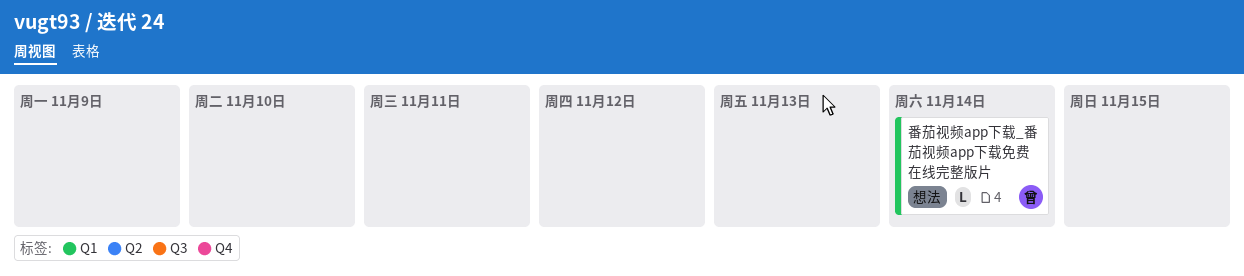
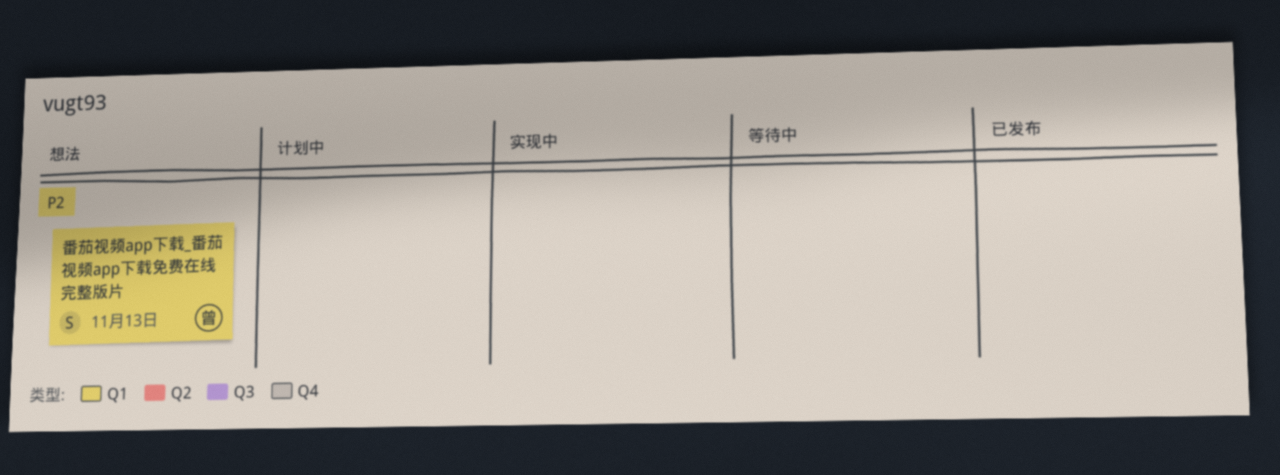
番茄视频app下载_番茄视频app下载免费在线完整版片, estimate: L -> S
番茄视频app下载_番茄视频app下载免费在线完整版片, due: Nov 14 -> Nov 13

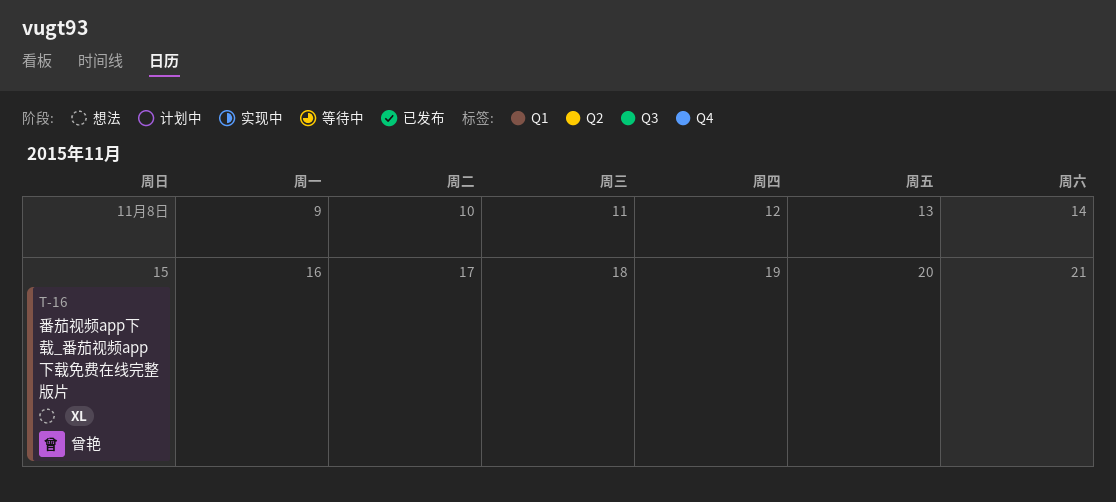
番茄视频app下载_番茄视频app下载免费在线完整版片, estimate: S -> XL
番茄视频app下载_番茄视频app下载免费在线完整版片, due: Nov 13 -> Nov 15

